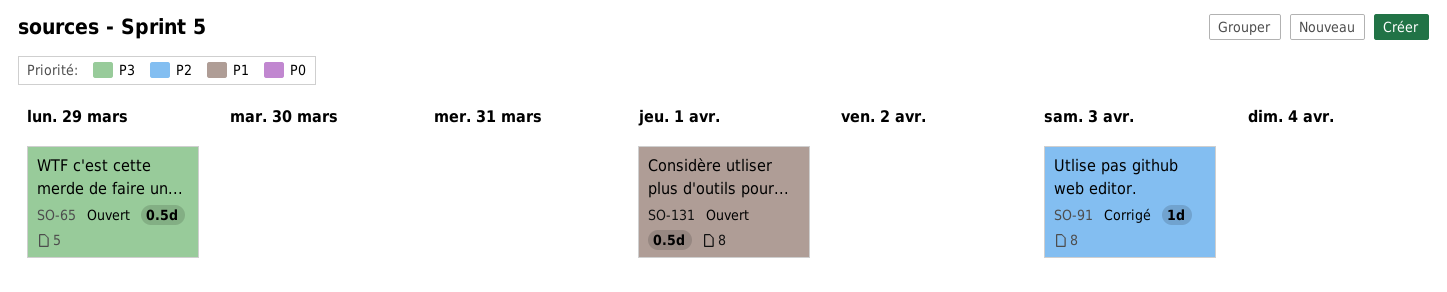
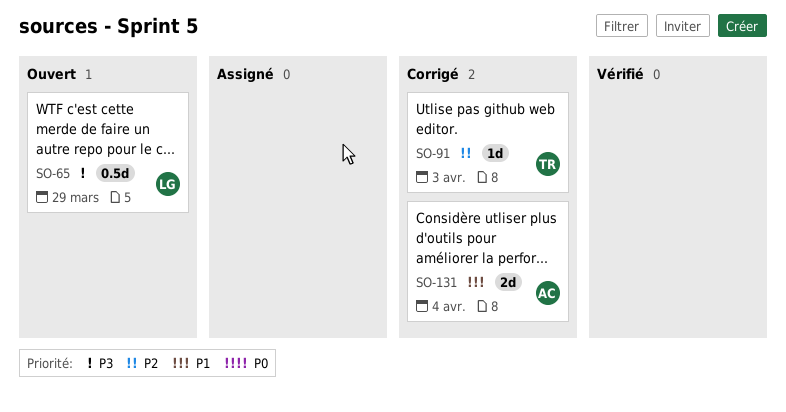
SO-131, status: Ouvert -> Corrigé
SO-131, estimate: 0.5d -> 2d
SO-131, due: Apr 1 -> Apr 4

